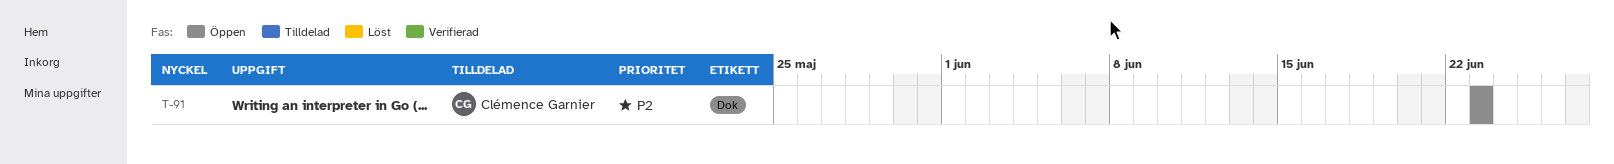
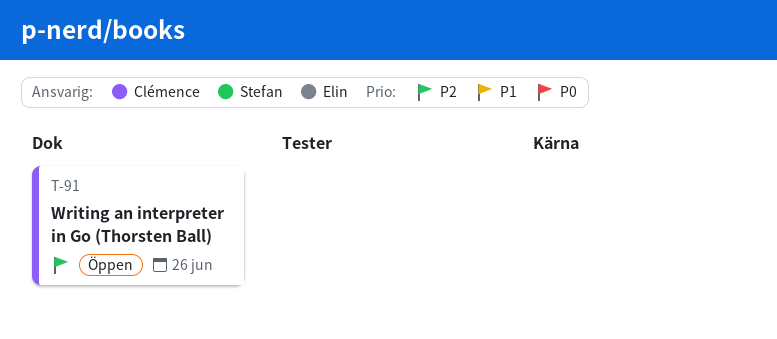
T-91, due: Jun 23 -> Jun 26

